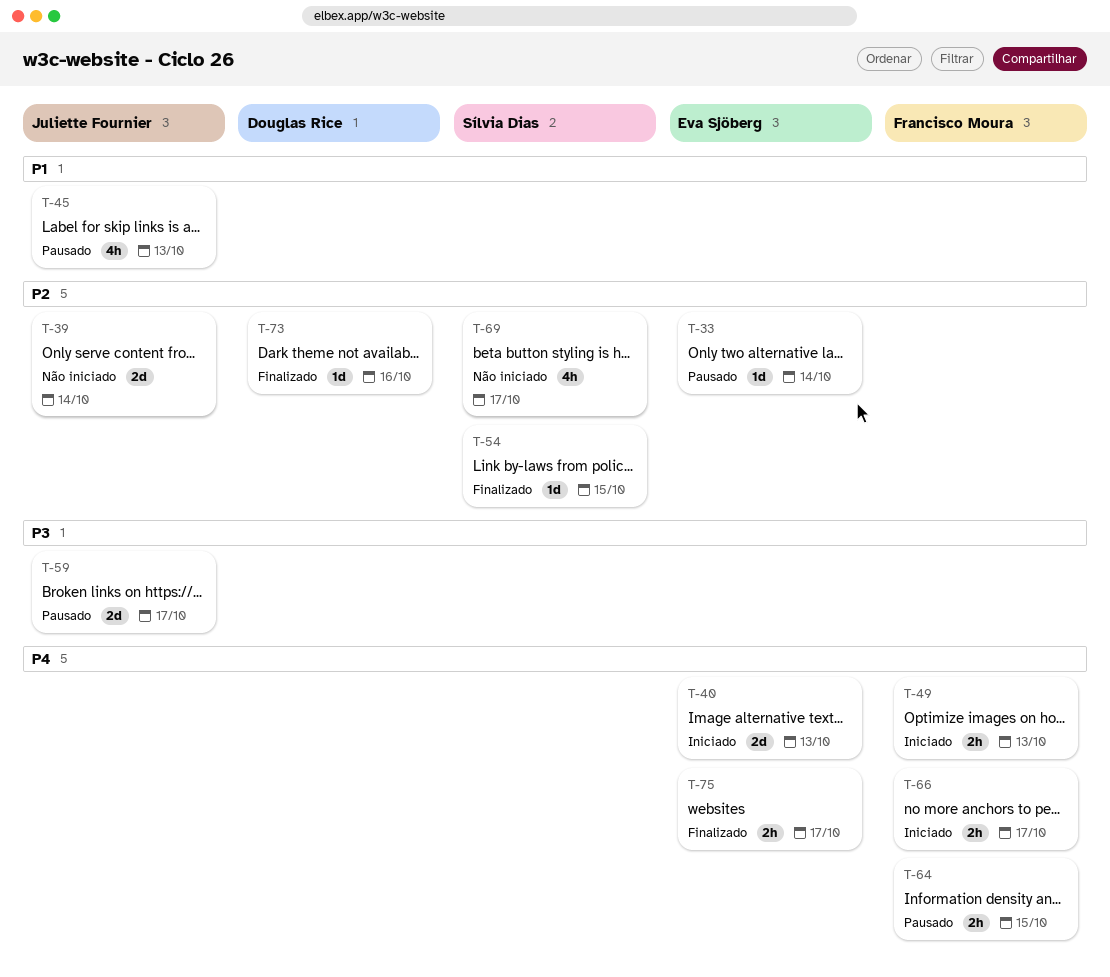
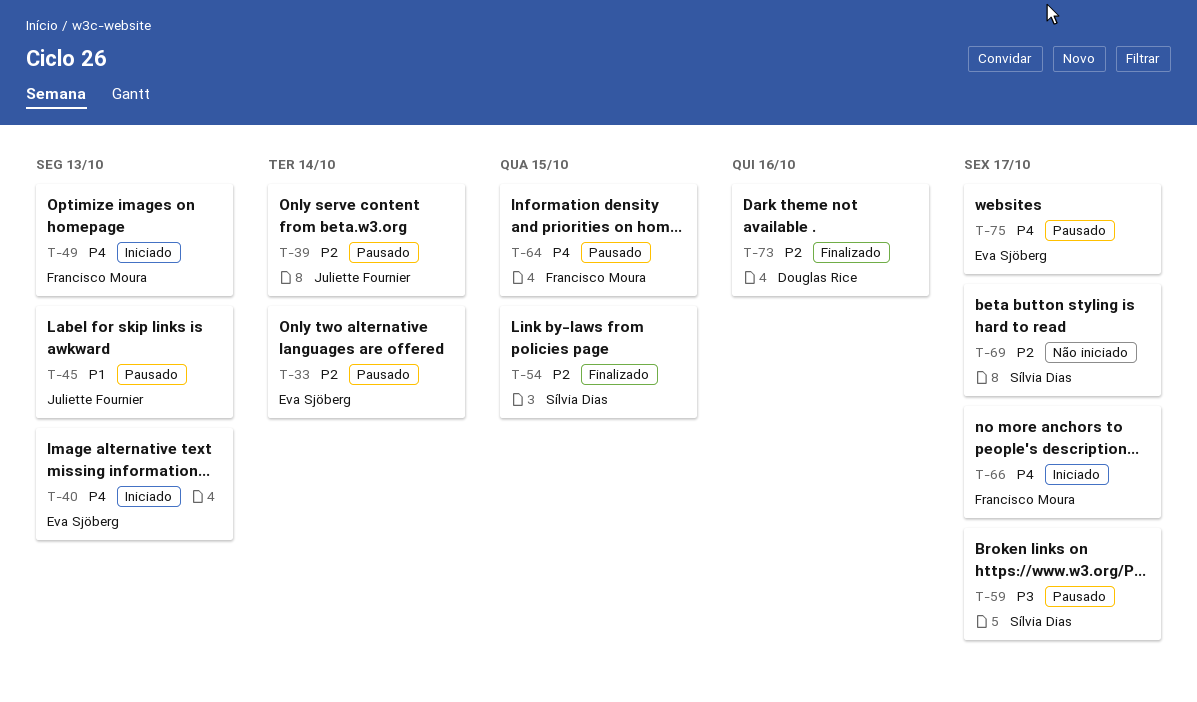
T-39, status: Não iniciado -> Pausado
T-59, owner: Juliette Fournier -> Sílvia Dias
T-75, status: Finalizado -> Pausado

